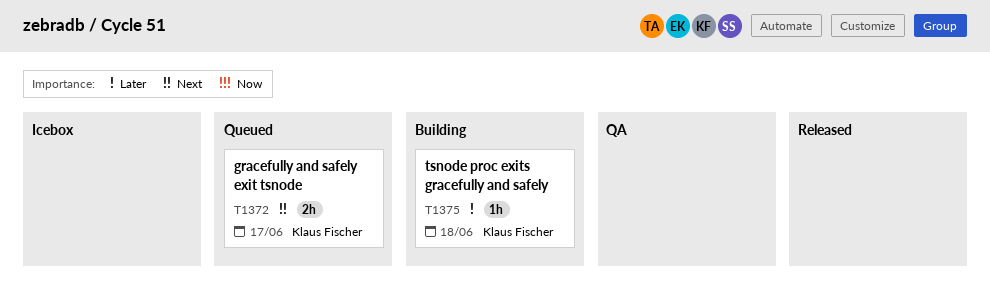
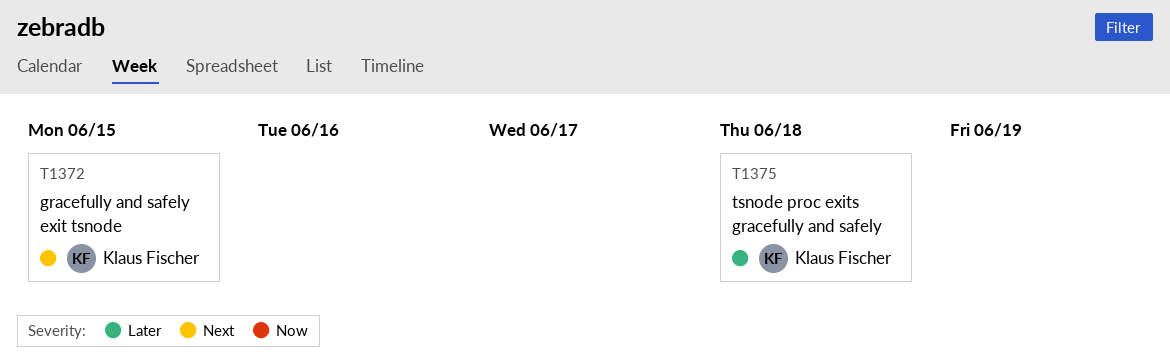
T1372, due: Jun 17 -> Jun 15

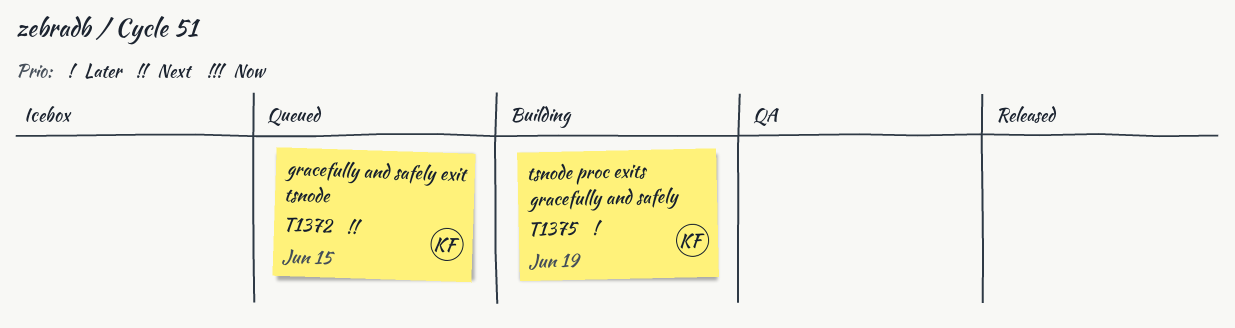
T1375, due: Jun 18 -> Jun 19

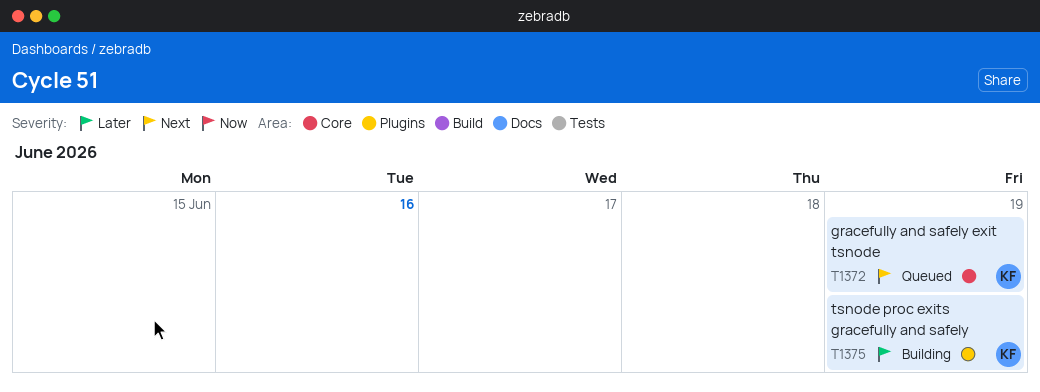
T1372, due: Jun 15 -> Jun 19

